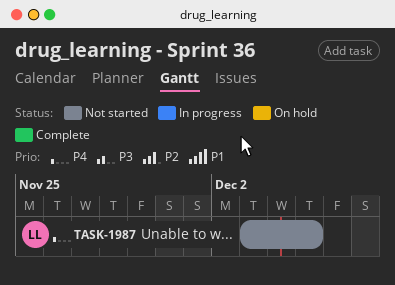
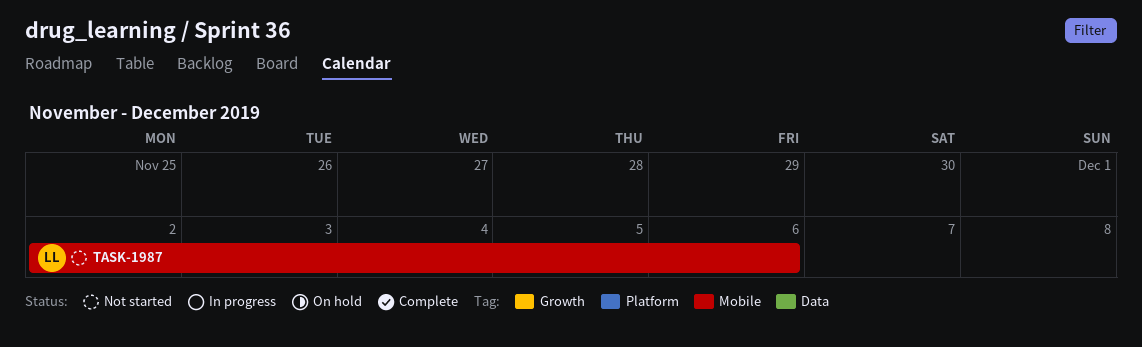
TASK-1987, start: Dec 3 -> Dec 2
TASK-1987, due: Dec 5 -> Dec 6

